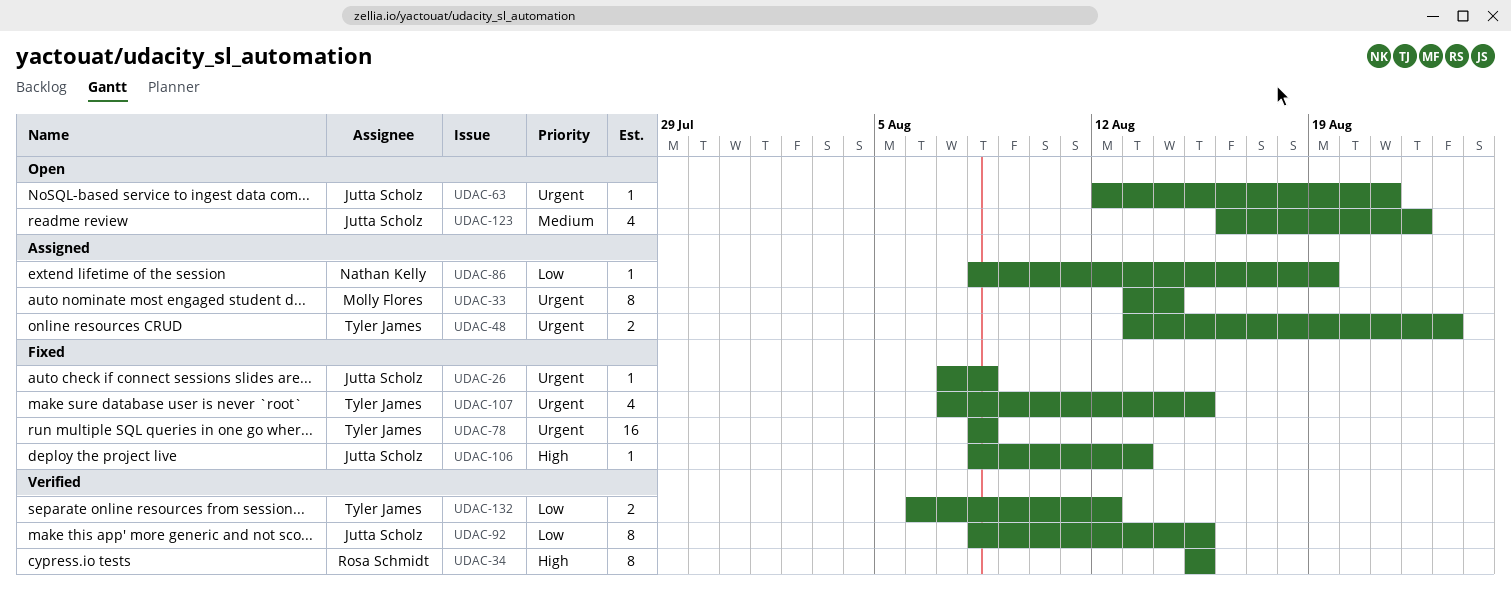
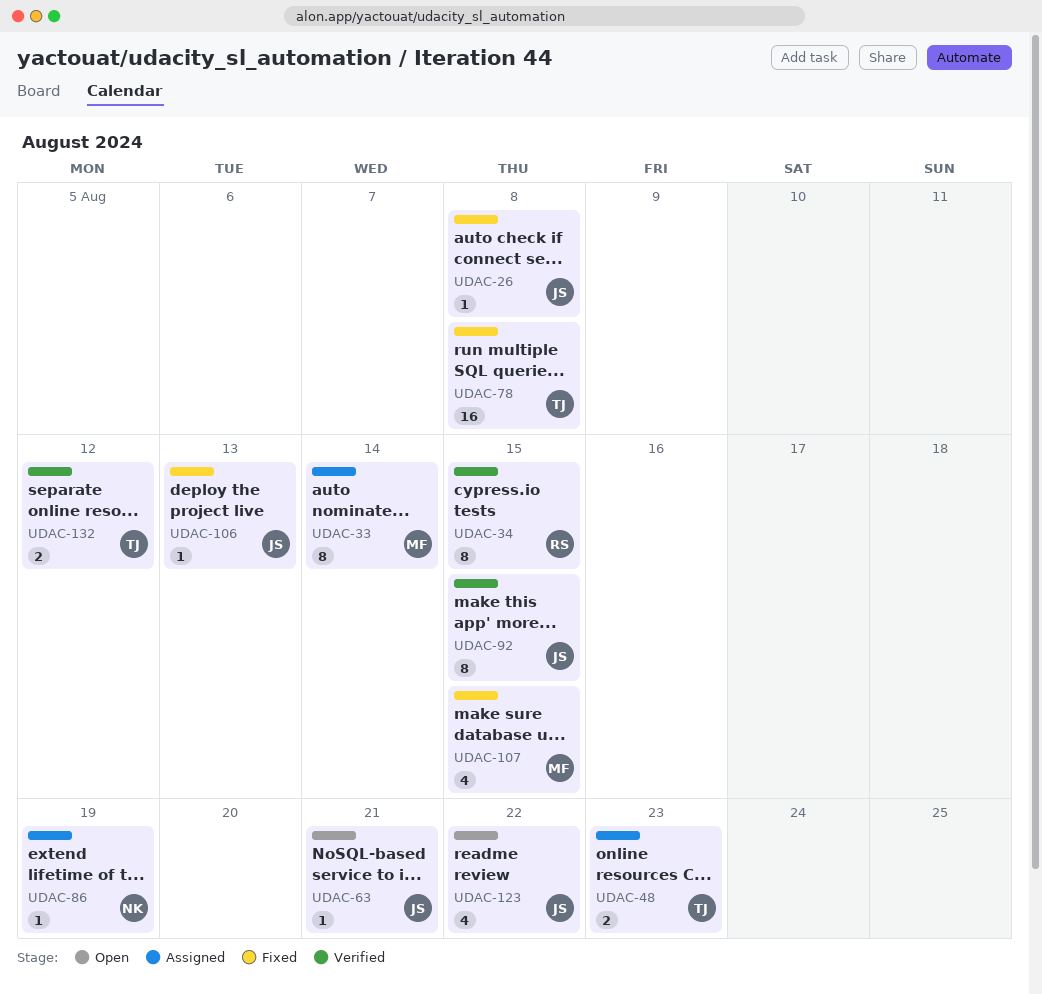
UDAC-107, owner: Tyler James -> Molly Flores

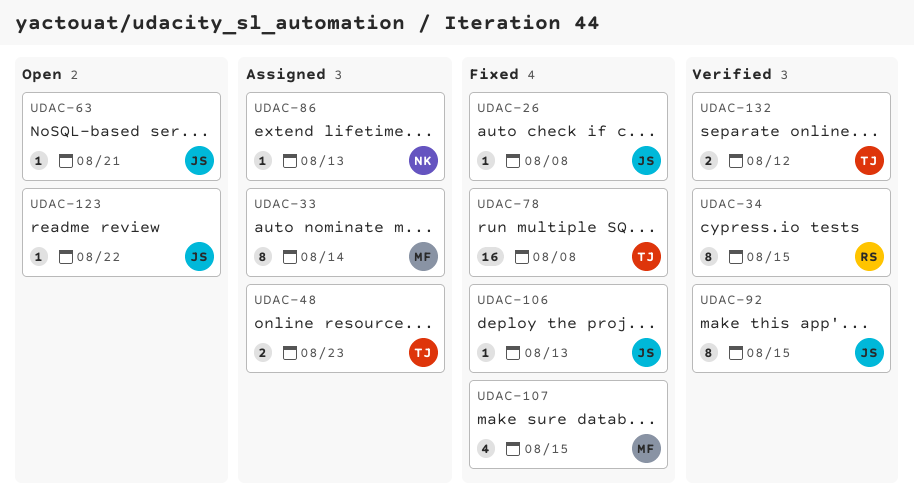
UDAC-86, due: Aug 19 -> Aug 13
UDAC-123, estimate: 4 -> 1

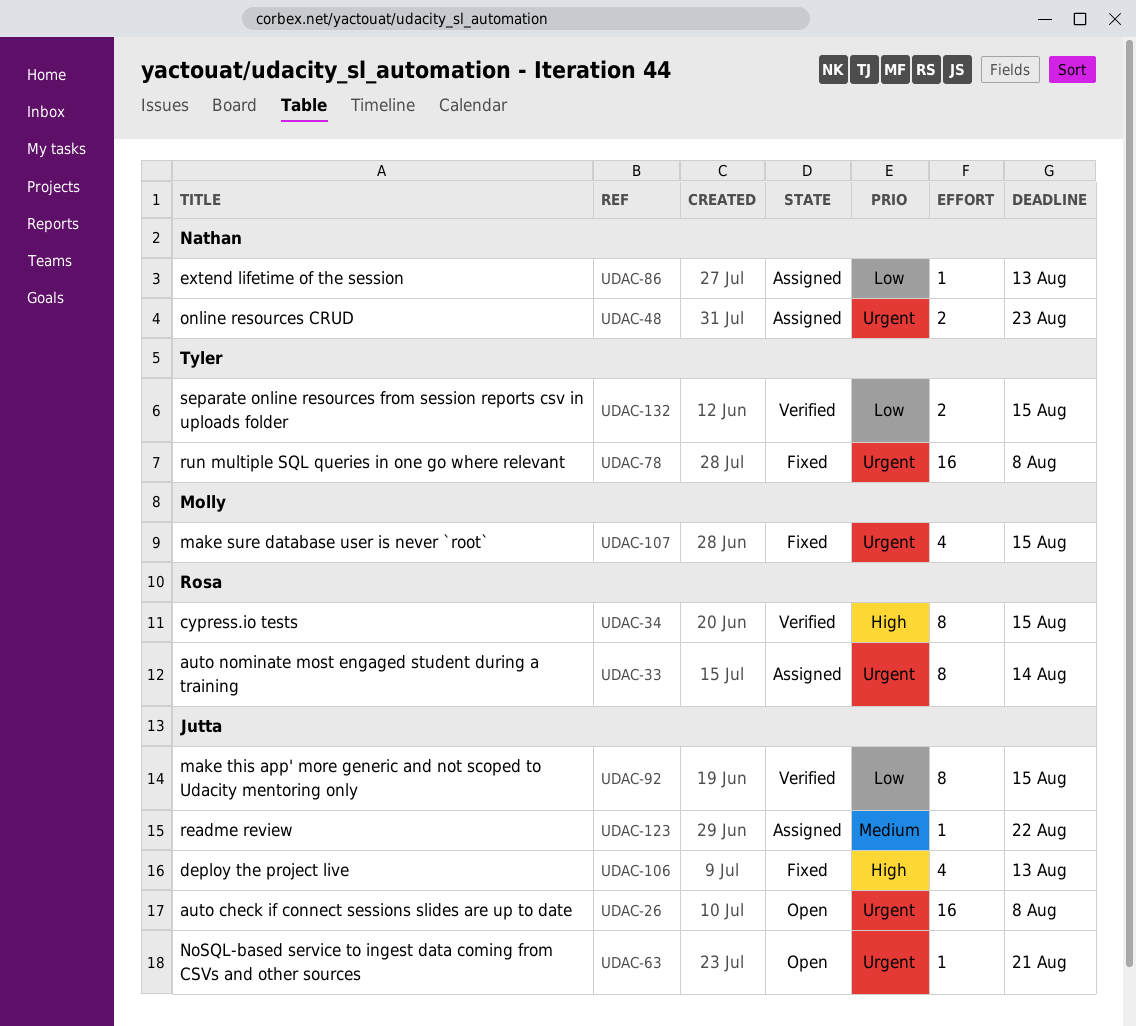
UDAC-26, status: Fixed -> Open
UDAC-26, estimate: 1 -> 16
UDAC-33, owner: Molly -> Rosa
UDAC-48, owner: Tyler -> Nathan
UDAC-106, estimate: 1 -> 4
UDAC-123, status: Open -> Assigned
UDAC-132, due: Aug 12 -> Aug 15

